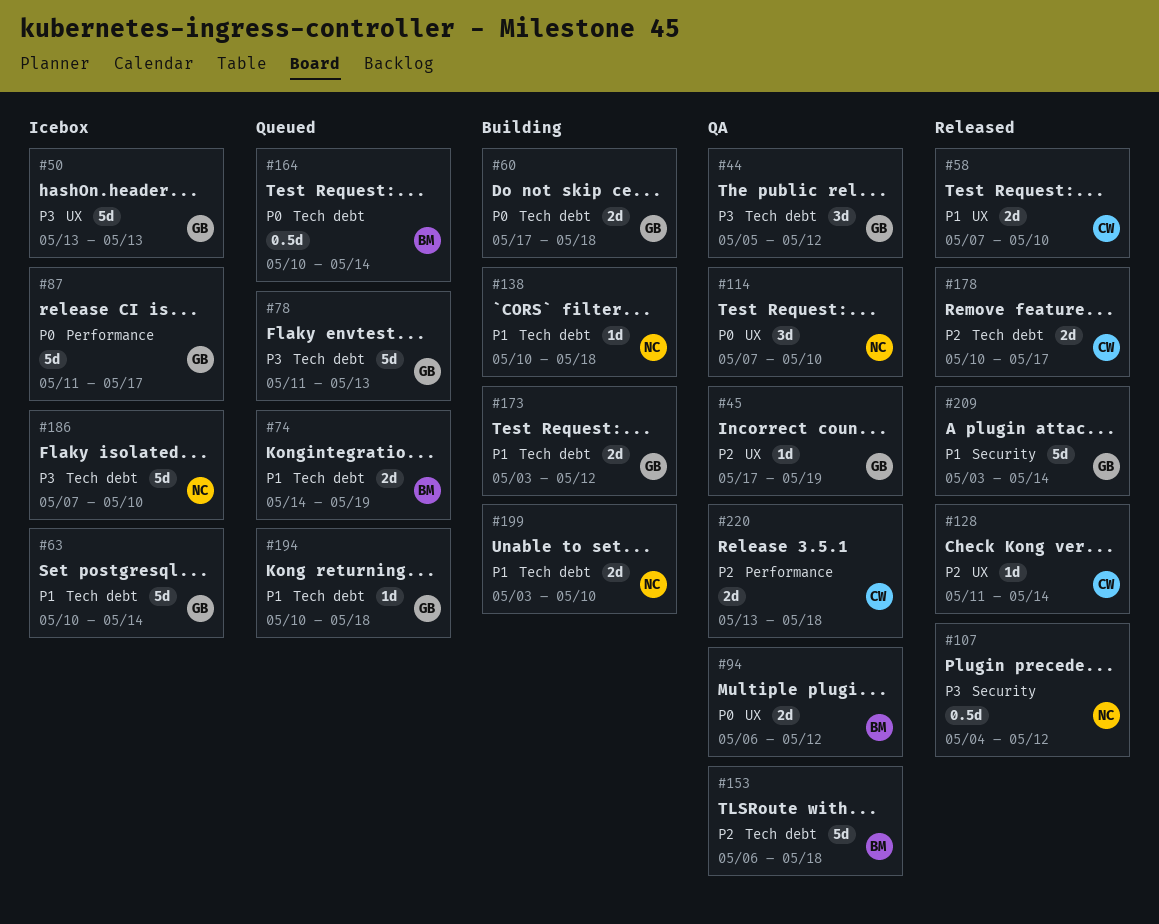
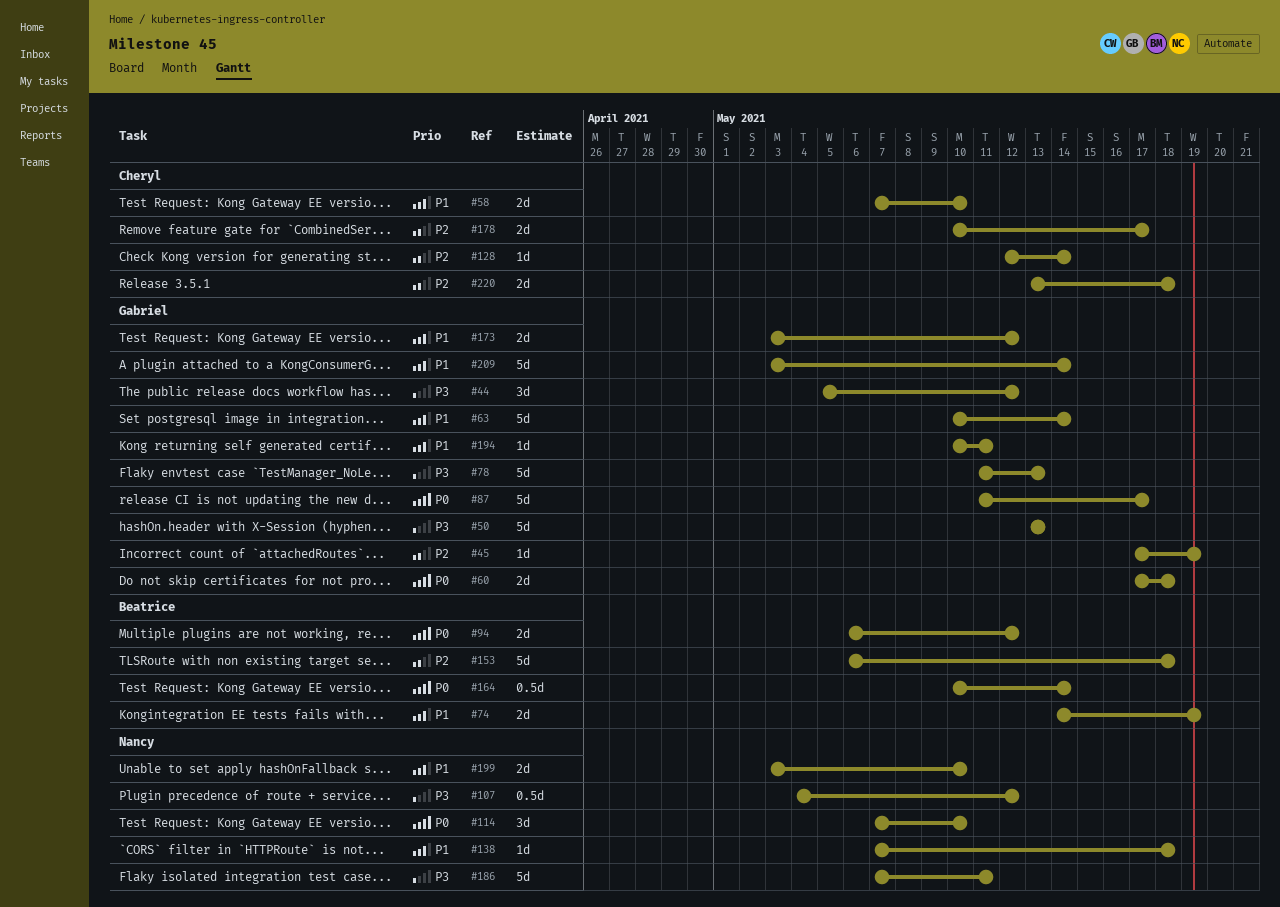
#128, start: May 11 -> May 12
#138, start: May 10 -> May 7
#186, due: May 10 -> May 11
#194, due: May 18 -> May 11

